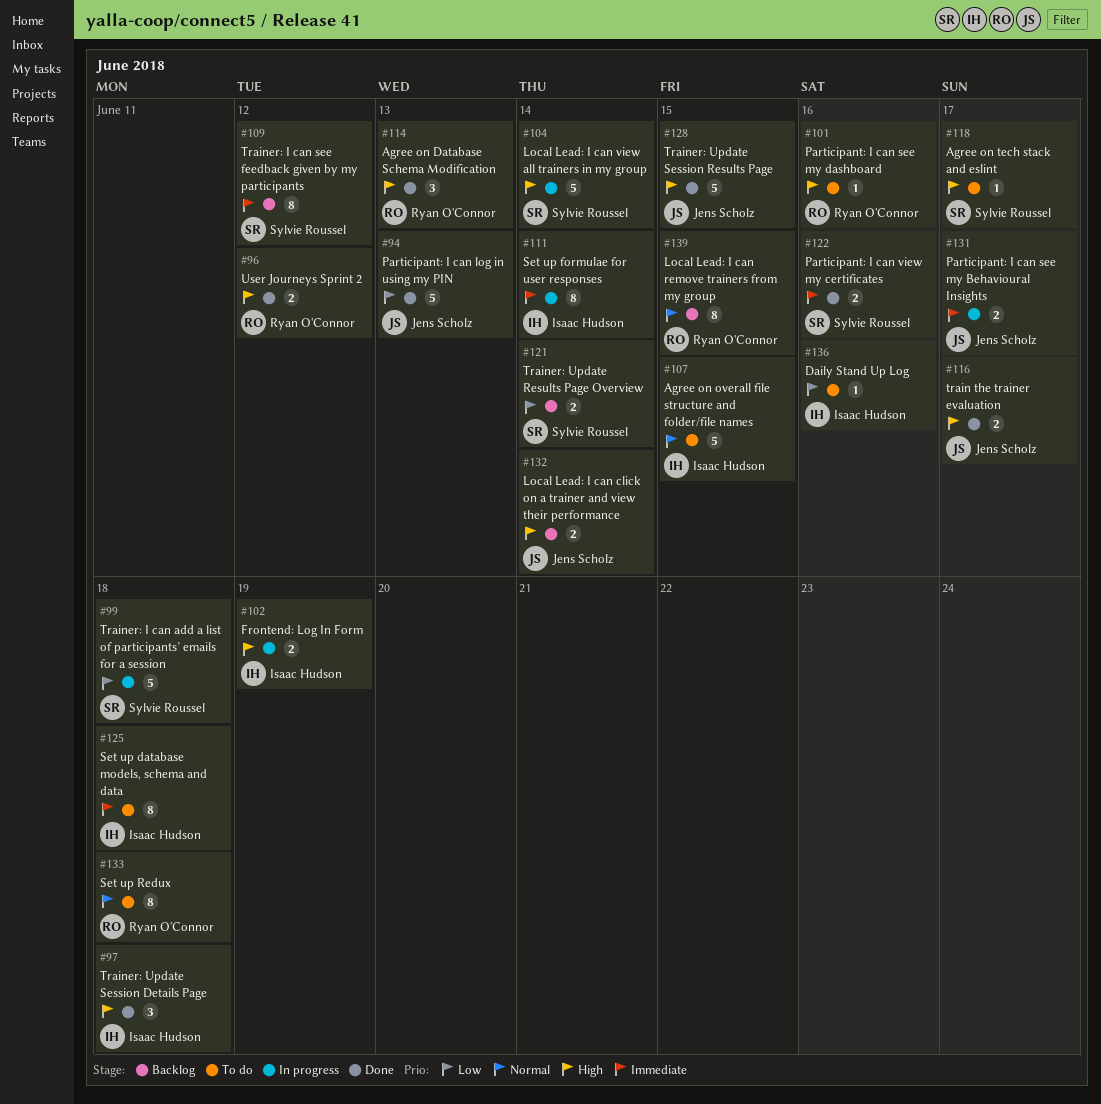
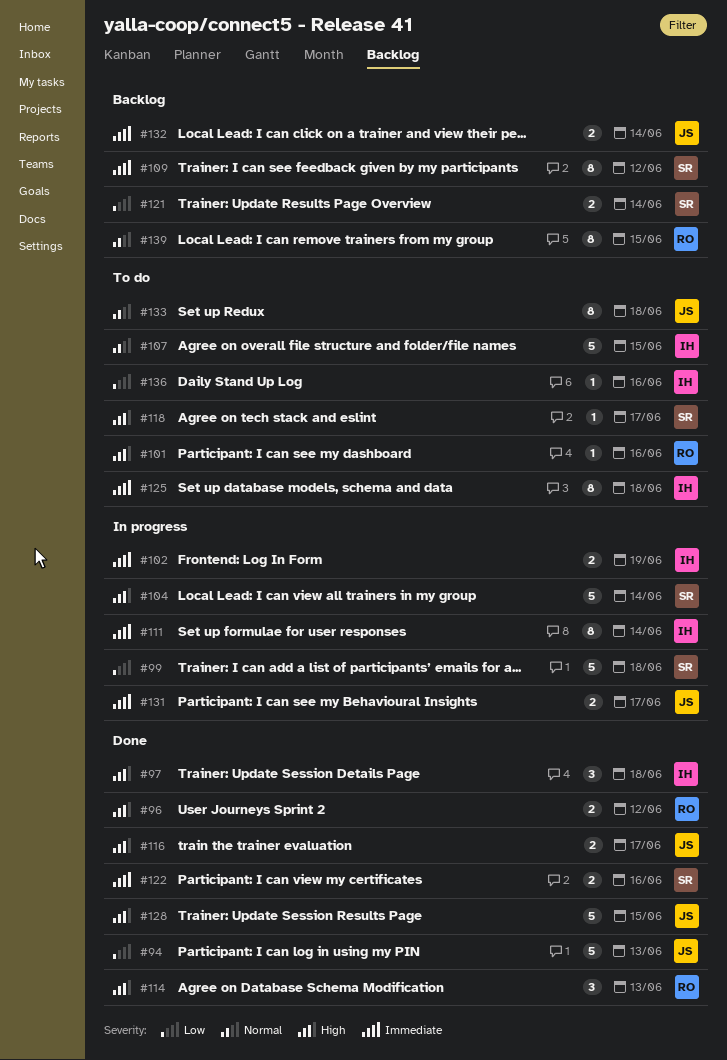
#102, priority: High -> Immediate
#132, priority: High -> Immediate
#133, owner: Ryan O'Connor -> Jens Scholz

